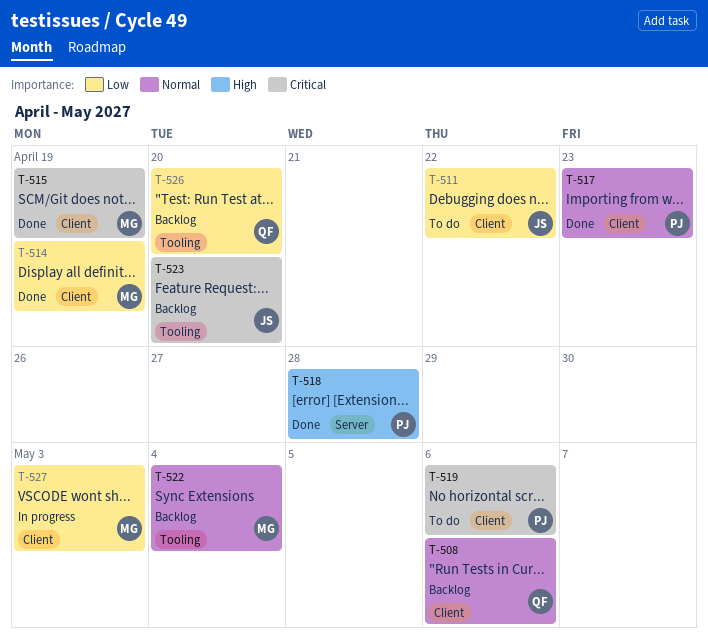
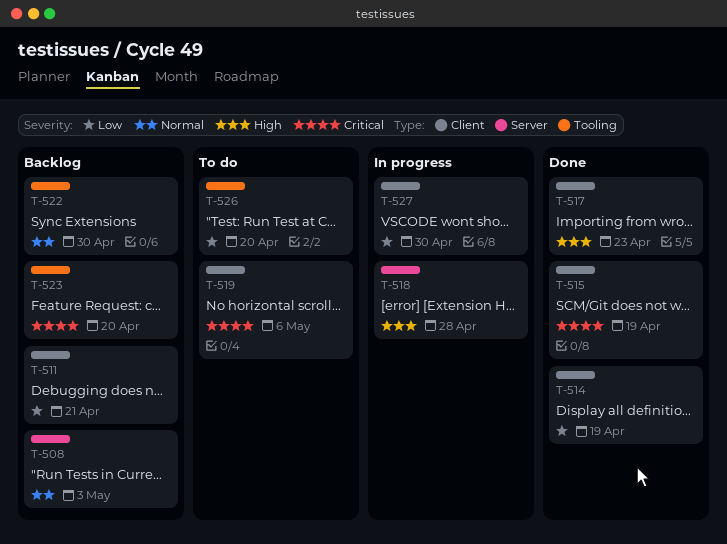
T-508, label: Client -> Server
T-508, due: May 6 -> May 3
T-511, status: To do -> Backlog
T-511, due: Apr 22 -> Apr 21
T-517, priority: Normal -> High
T-518, status: Done -> In progress
T-522, due: May 4 -> Apr 30
T-526, status: Backlog -> To do
T-527, due: May 3 -> Apr 30

